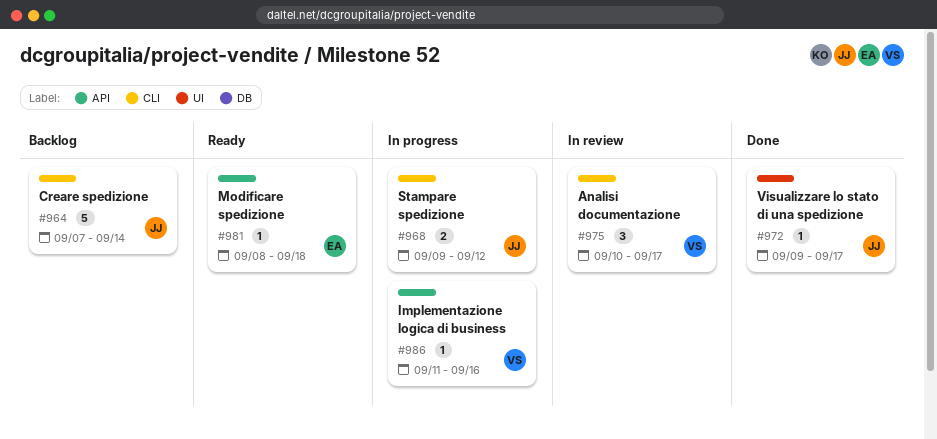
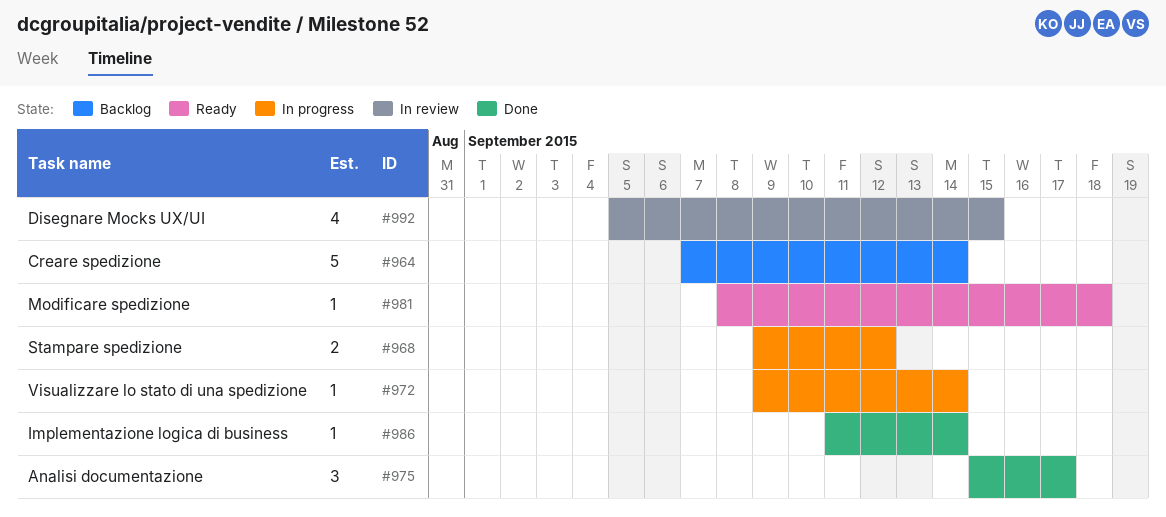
#972, status: Done -> In progress
#972, due: Sep 17 -> Sep 14
#975, status: In review -> Done
#975, start: Sep 10 -> Sep 15
#986, status: In progress -> Done
#986, due: Sep 16 -> Sep 14
#992: none -> present

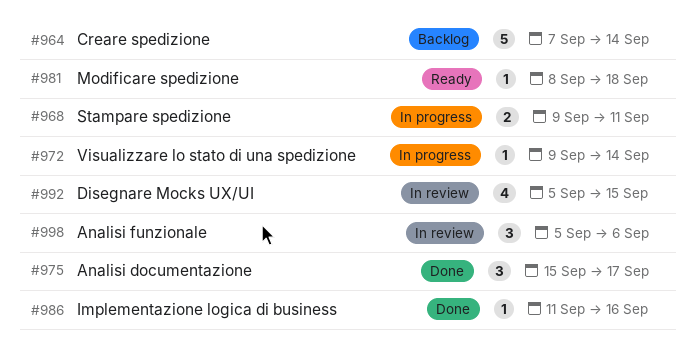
#968, due: Sep 12 -> Sep 11
#986, due: Sep 14 -> Sep 16
#998: none -> present

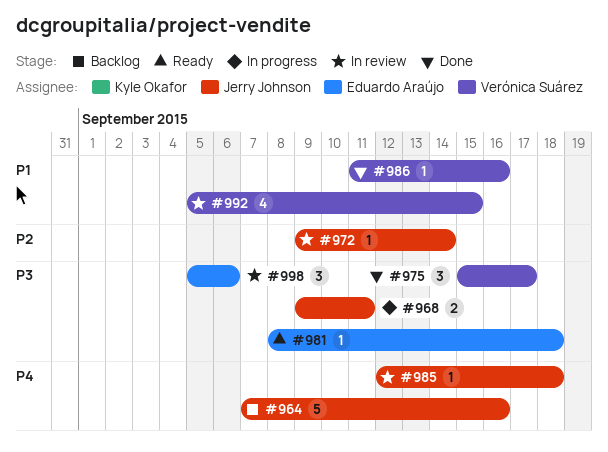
#964, due: Sep 14 -> Sep 16
#972, status: In progress -> In review
#985: none -> present

